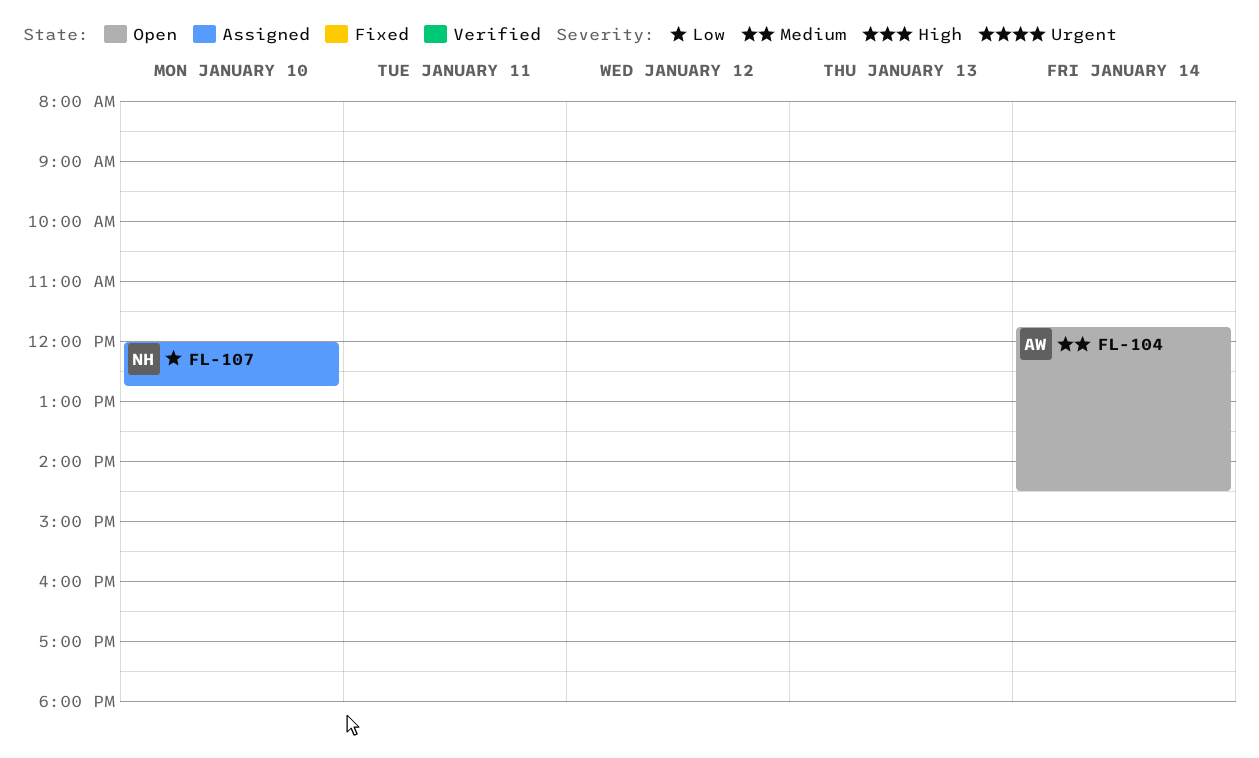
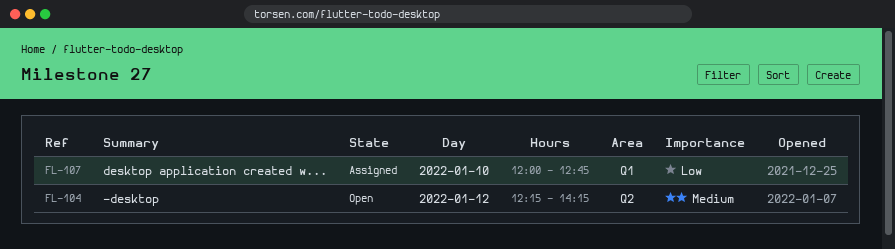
FL-104, day: Jan 14 -> Jan 12
FL-104, begins: 11:45 -> 12:15
FL-104, ends: 14:30 -> 14:15

